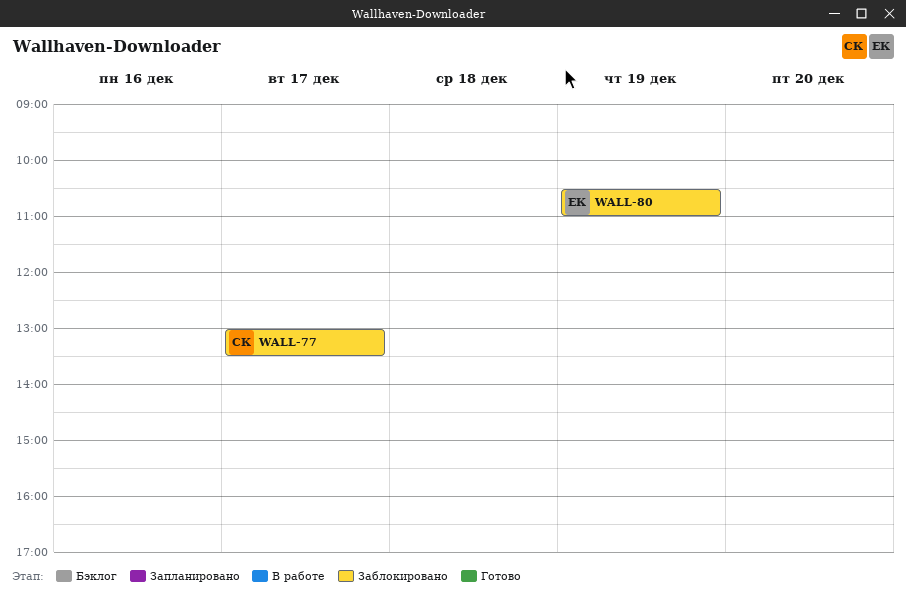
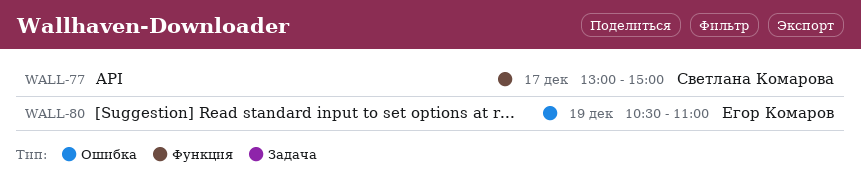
WALL-77, ends: 13:30 -> 15:00

